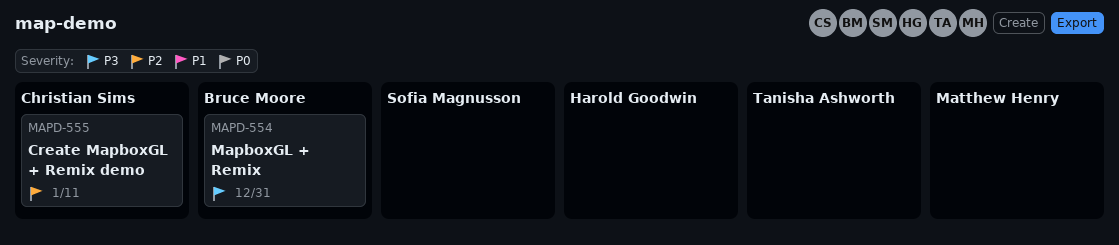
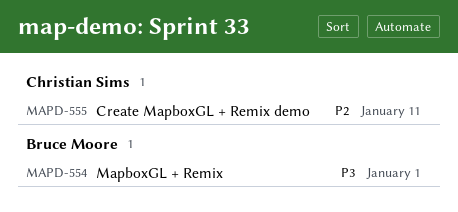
MAPD-554, due: Dec 31 -> Jan 1

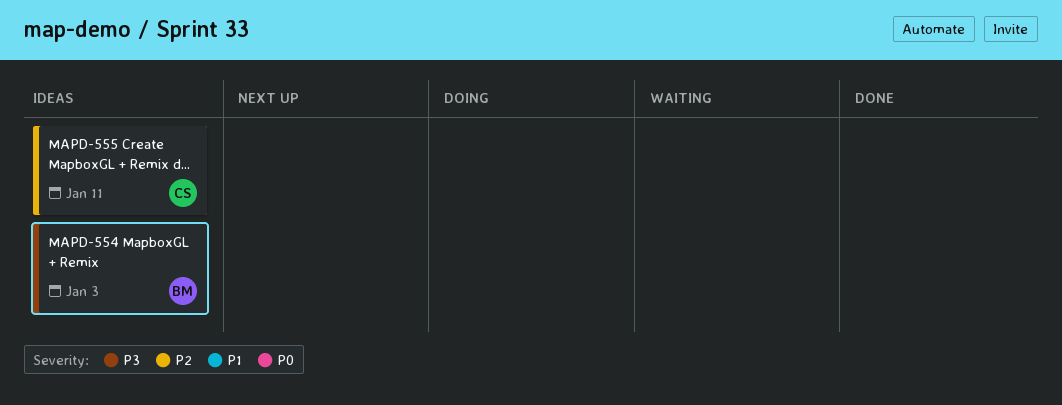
MAPD-554, due: Jan 1 -> Jan 3

